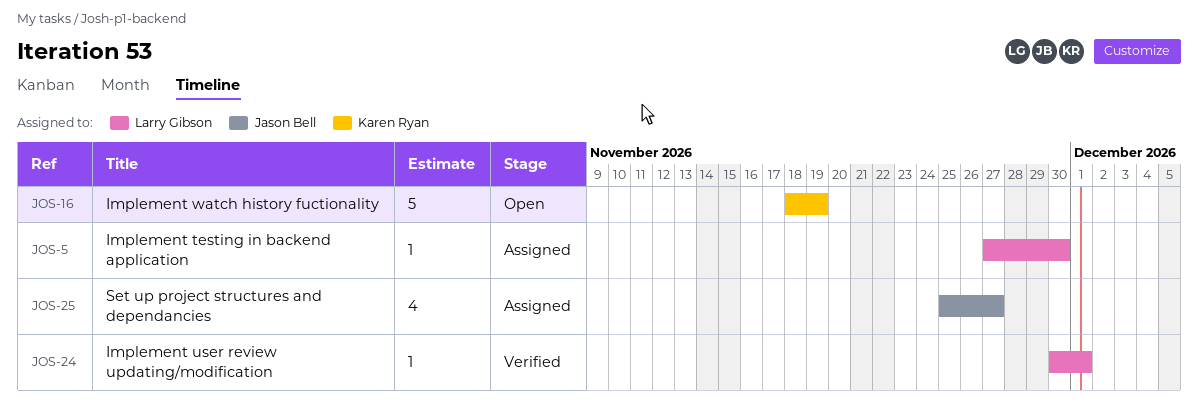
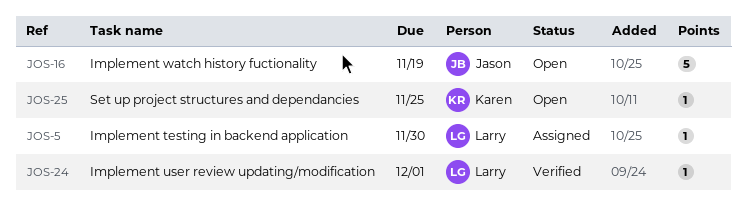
JOS-16, owner: Karen Ryan -> Jason Bell
JOS-25, status: Assigned -> Open
JOS-25, owner: Jason Bell -> Karen Ryan
JOS-25, estimate: 4 -> 1
JOS-25, due: Nov 27 -> Nov 25

